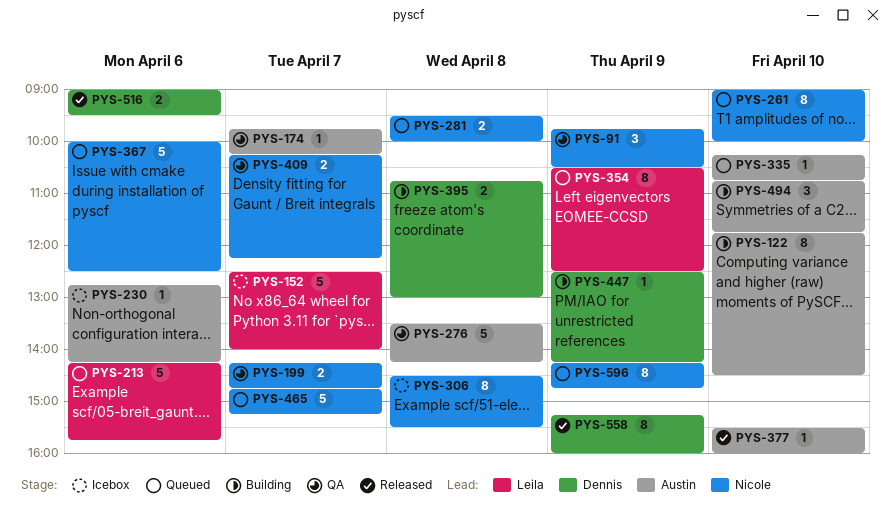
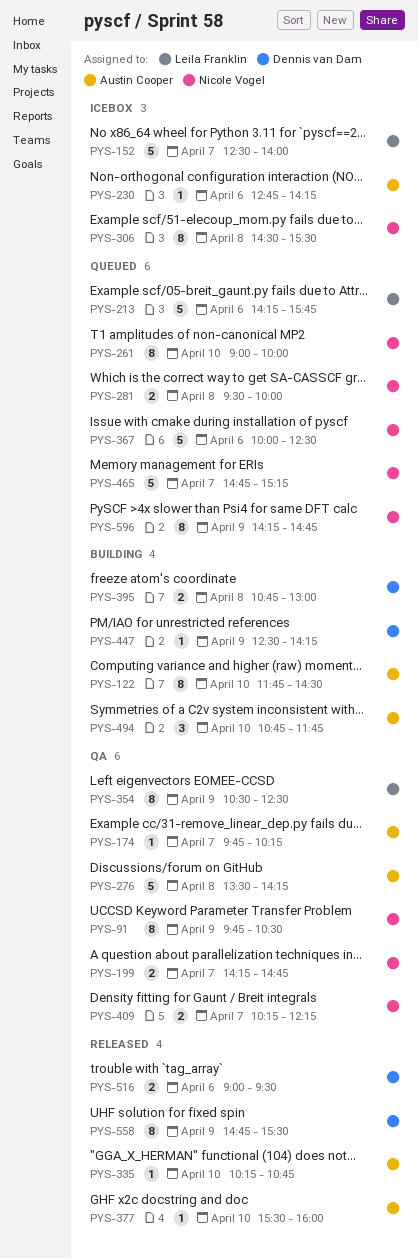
PYS-91, estimate: 3 -> 8
PYS-335, status: Queued -> Released
PYS-354, status: Queued -> QA
PYS-558, begins: 15:15 -> 14:45
PYS-558, ends: 16:00 -> 15:30

